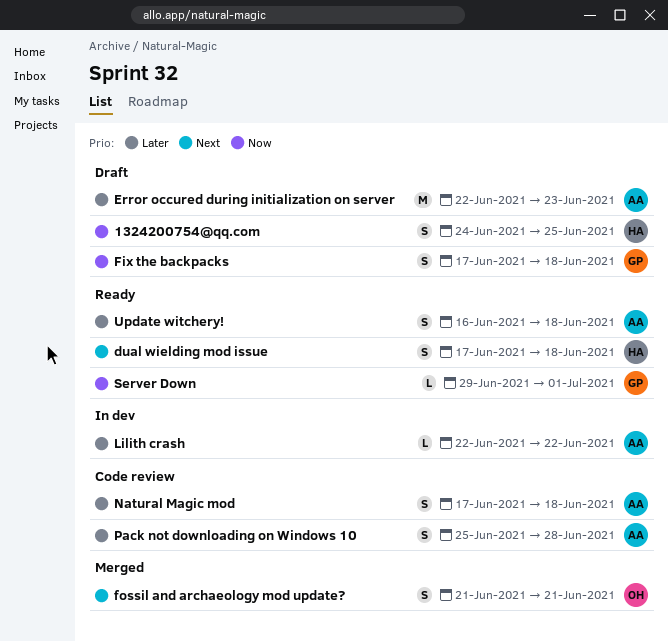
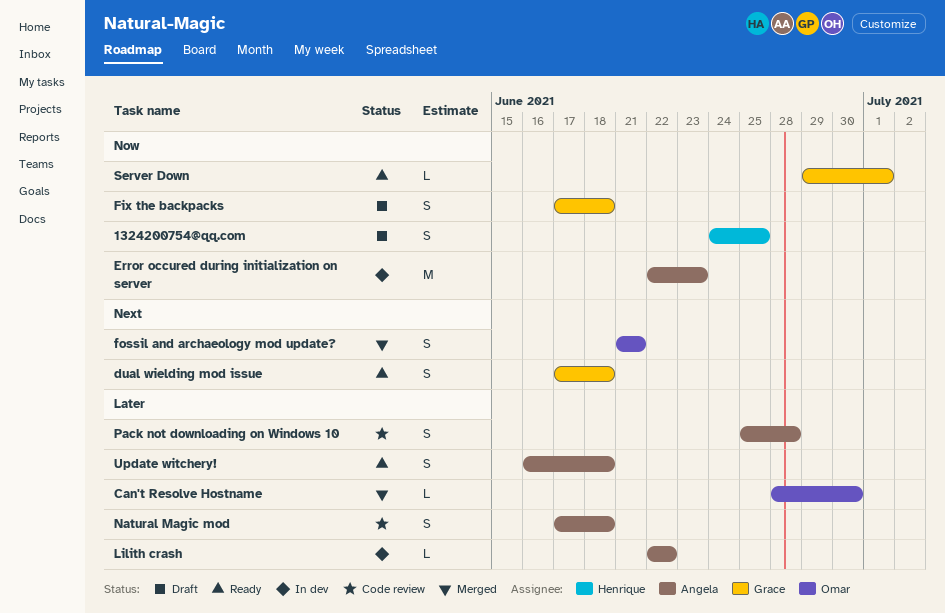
Can't Resolve Hostname: none -> present
dual wielding mod issue, owner: Henrique -> Grace
Error occured during initialization on server, status: Draft -> In dev
Error occured during initialization on server, priority: Later -> Now

